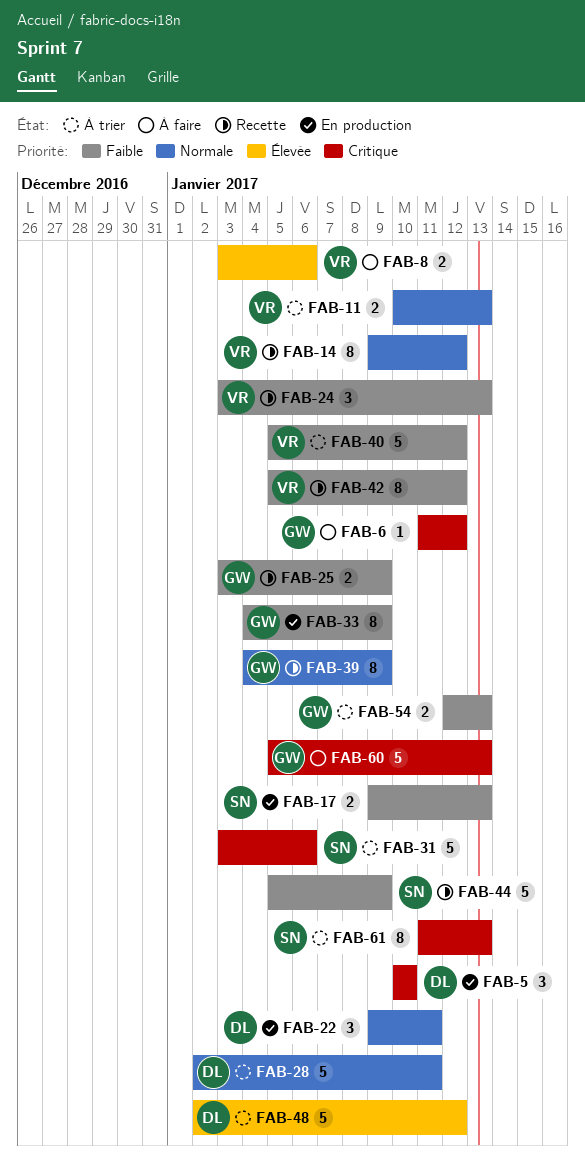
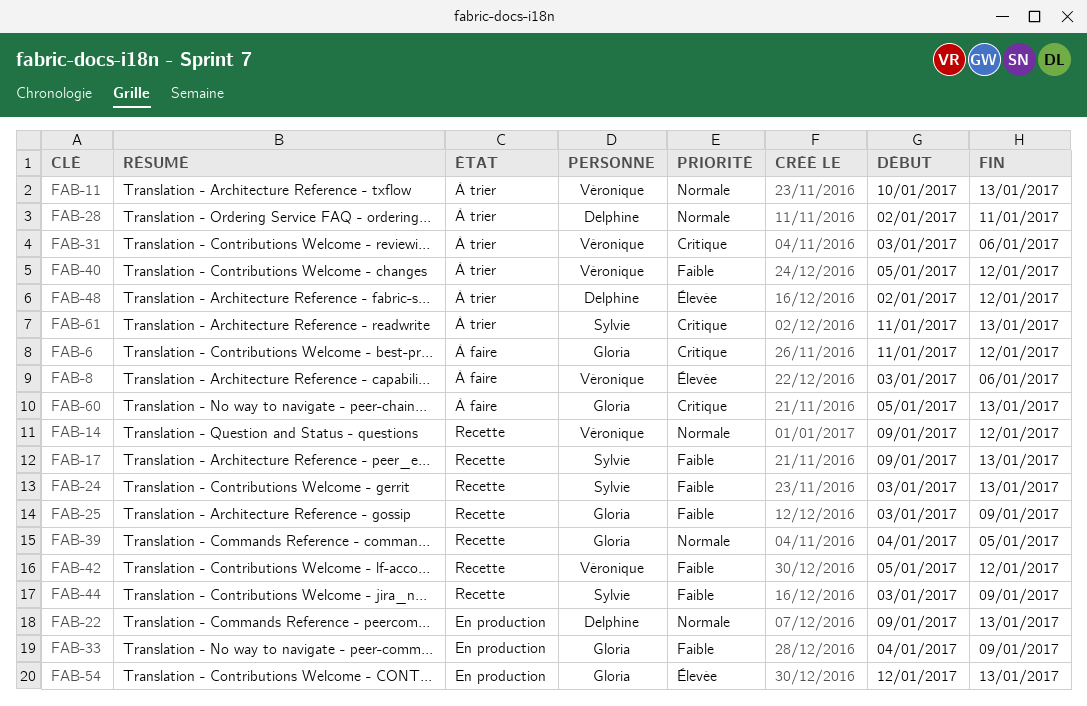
FAB-5: present -> none
FAB-17, status: En production -> Recette
FAB-22, due: Jan 11 -> Jan 13
FAB-24, owner: Véronique -> Sylvie
FAB-31, owner: Sylvie -> Véronique
FAB-39, due: Jan 9 -> Jan 5
FAB-44, start: Jan 5 -> Jan 3
FAB-54, status: À trier -> En production
FAB-54, priority: Faible -> Élevée

